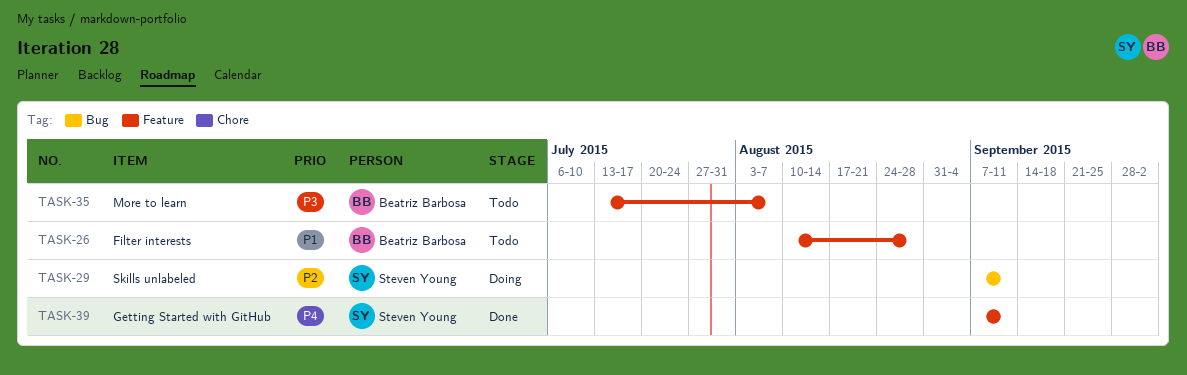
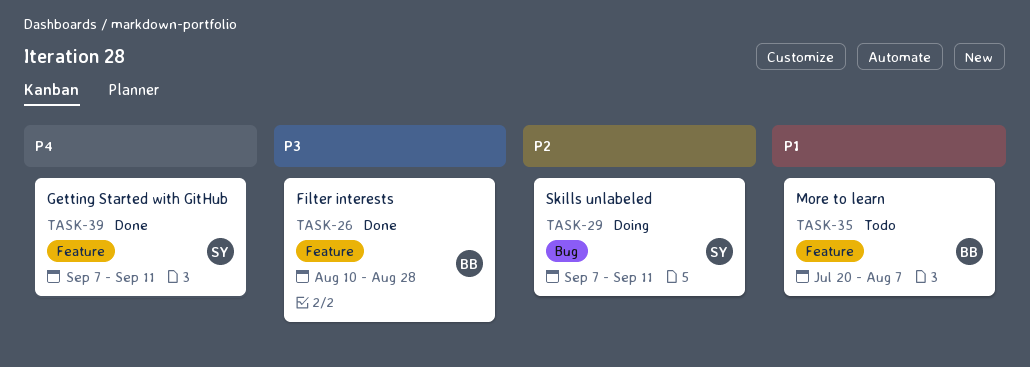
TASK-26, status: Todo -> Done
TASK-26, priority: P1 -> P3
TASK-35, priority: P3 -> P1
TASK-35, start: Jul 13 -> Jul 20

